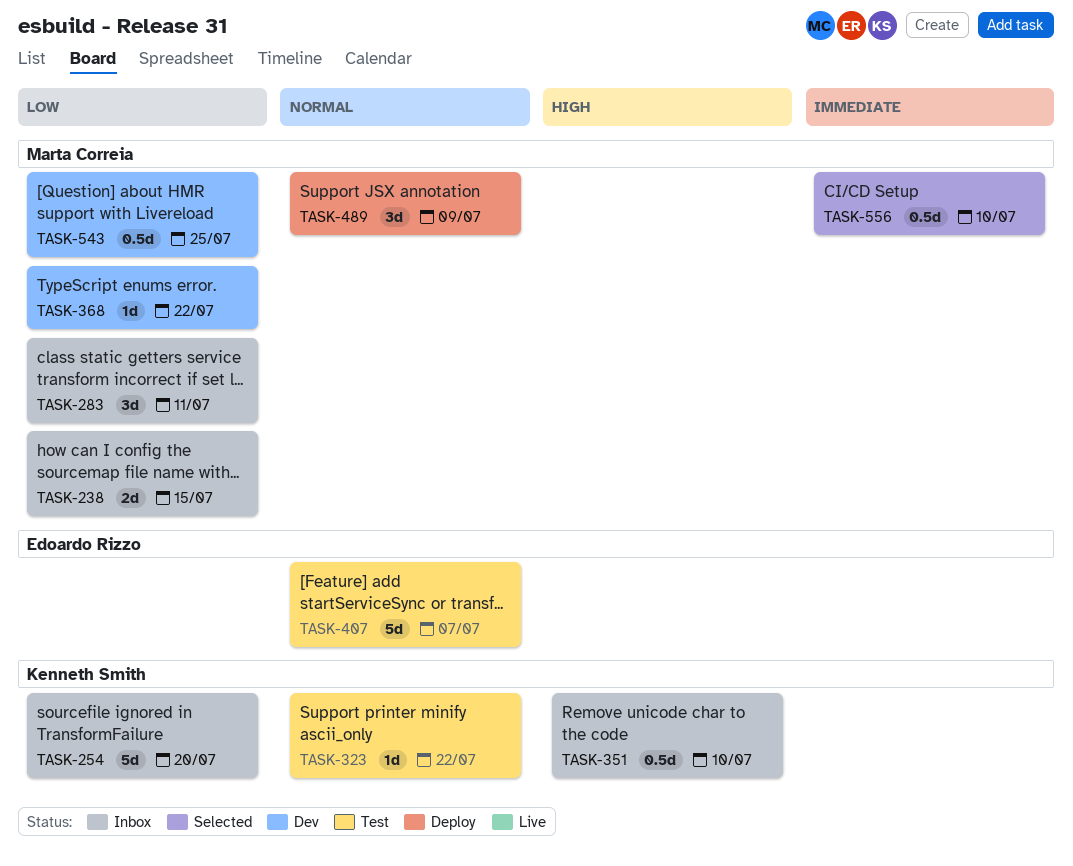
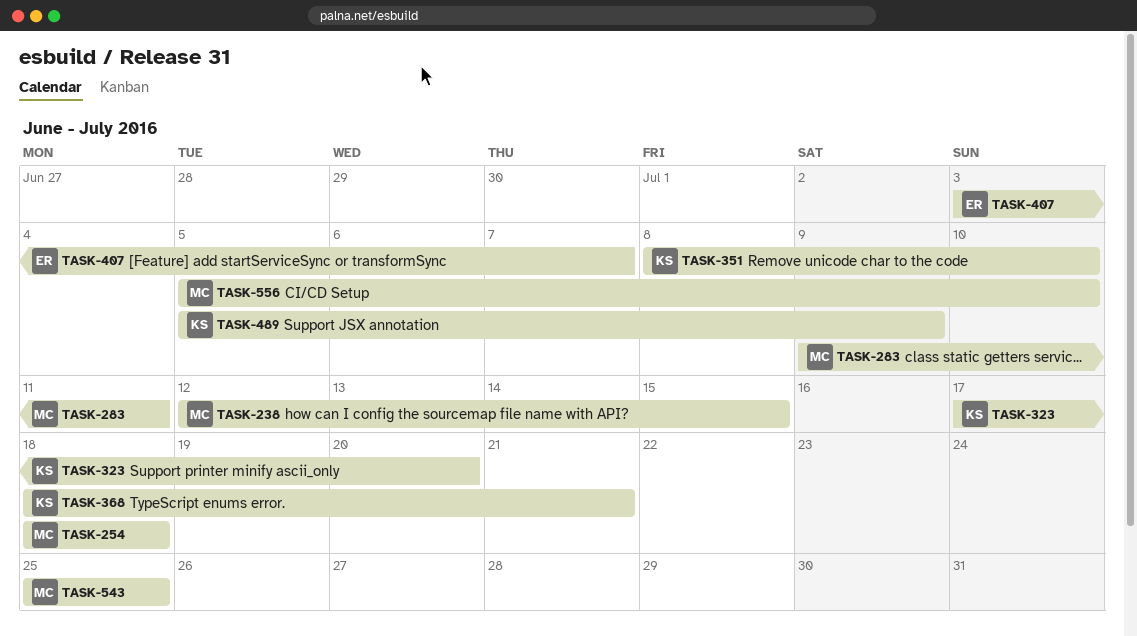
TASK-254, owner: Kenneth Smith -> Marta Correia
TASK-254, due: Jul 20 -> Jul 18
TASK-323, due: Jul 22 -> Jul 20
TASK-368, owner: Marta Correia -> Kenneth Smith
TASK-368, due: Jul 22 -> Jul 21
TASK-489, owner: Marta Correia -> Kenneth Smith

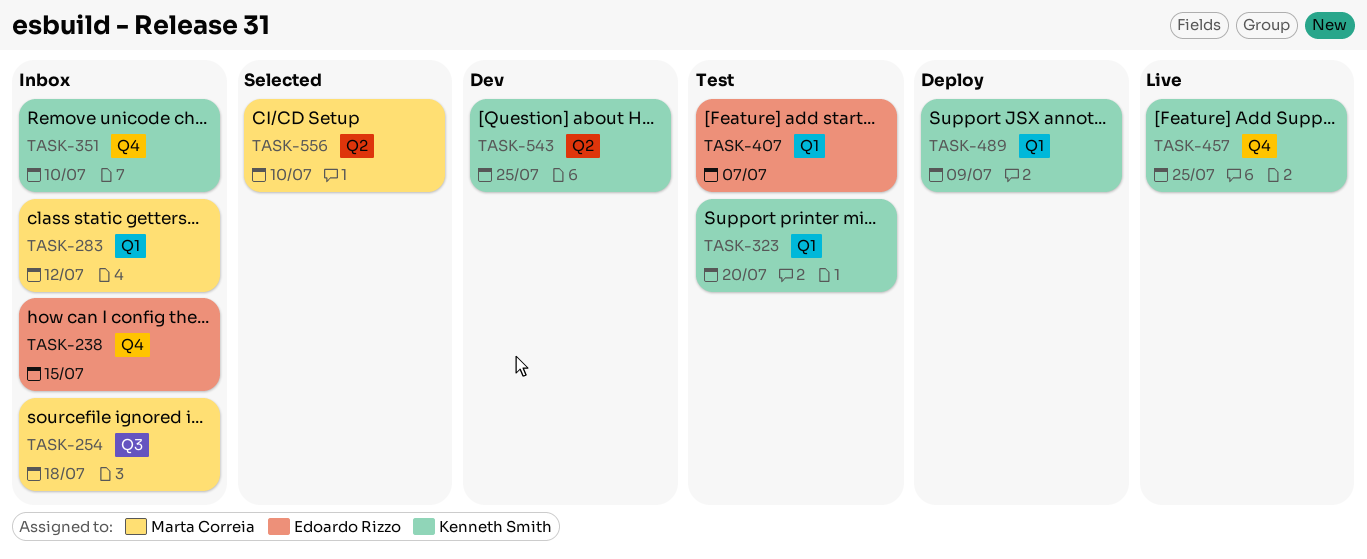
TASK-238, owner: Marta Correia -> Edoardo Rizzo
TASK-283, due: Jul 11 -> Jul 12
TASK-368: present -> none
TASK-457: none -> present
TASK-543, owner: Marta Correia -> Kenneth Smith

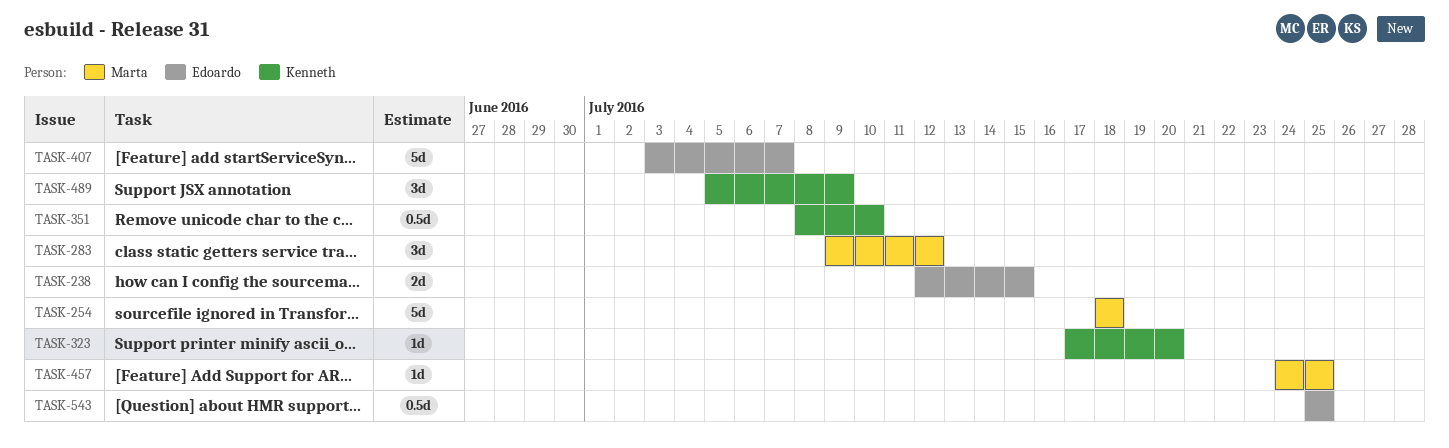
TASK-457, owner: Kenneth Smith -> Marta Correia
TASK-543, owner: Kenneth Smith -> Edoardo Rizzo
TASK-556: present -> none

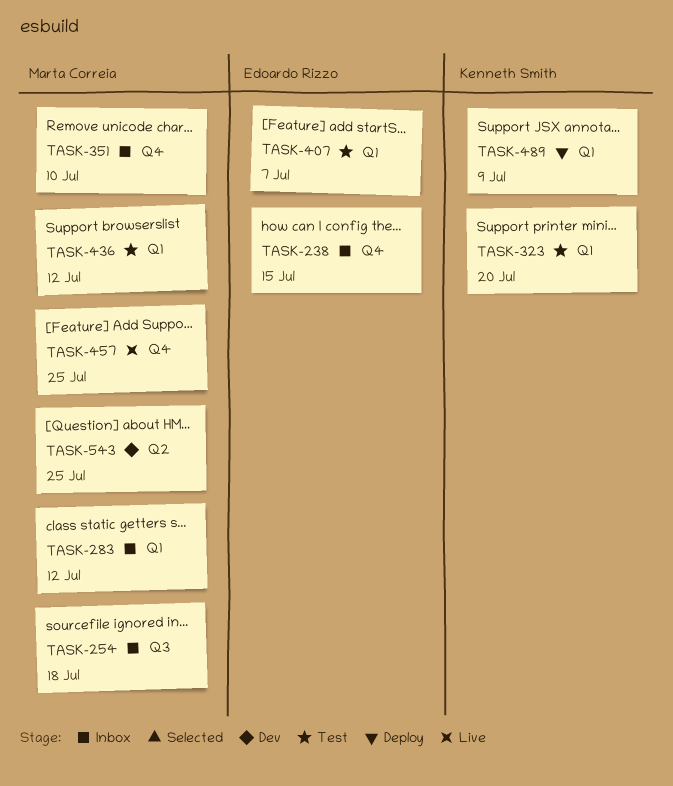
TASK-351, owner: Kenneth Smith -> Marta Correia
TASK-436: none -> present
TASK-543, owner: Edoardo Rizzo -> Marta Correia

